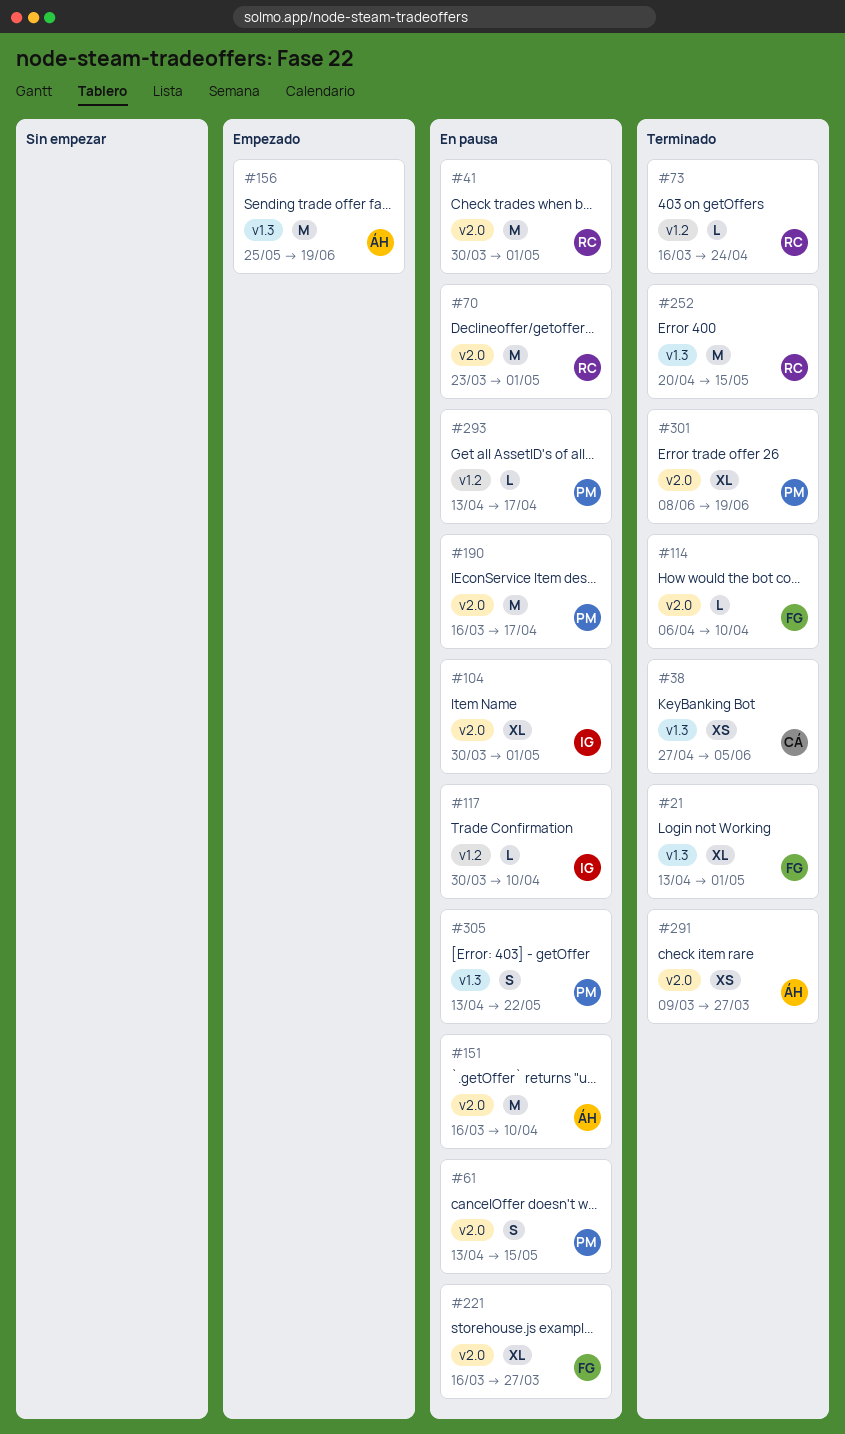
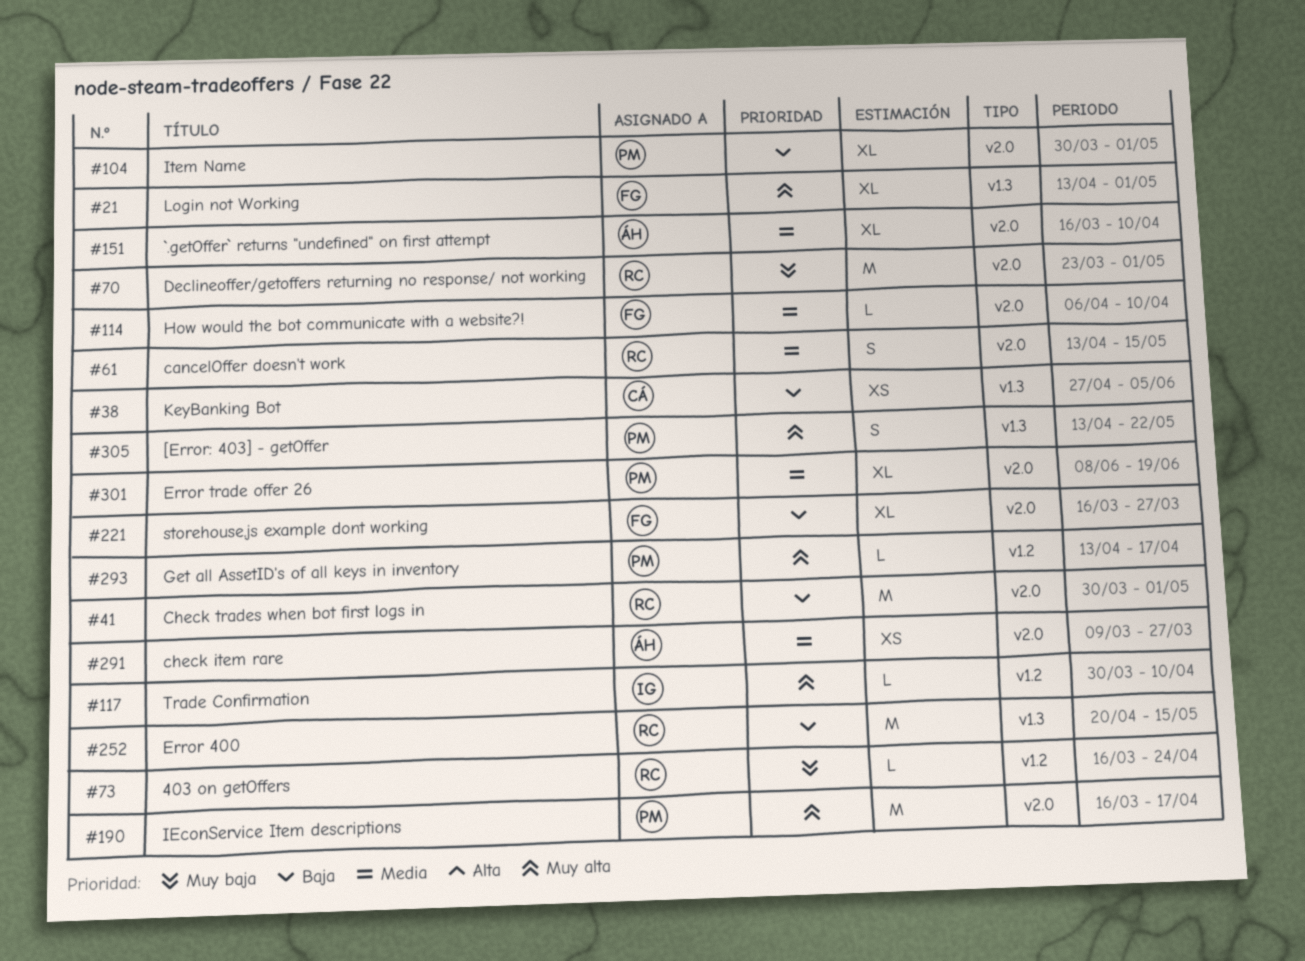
#61, owner: PM -> RC
#104, owner: IG -> PM
#151, estimate: M -> XL
#156: present -> none

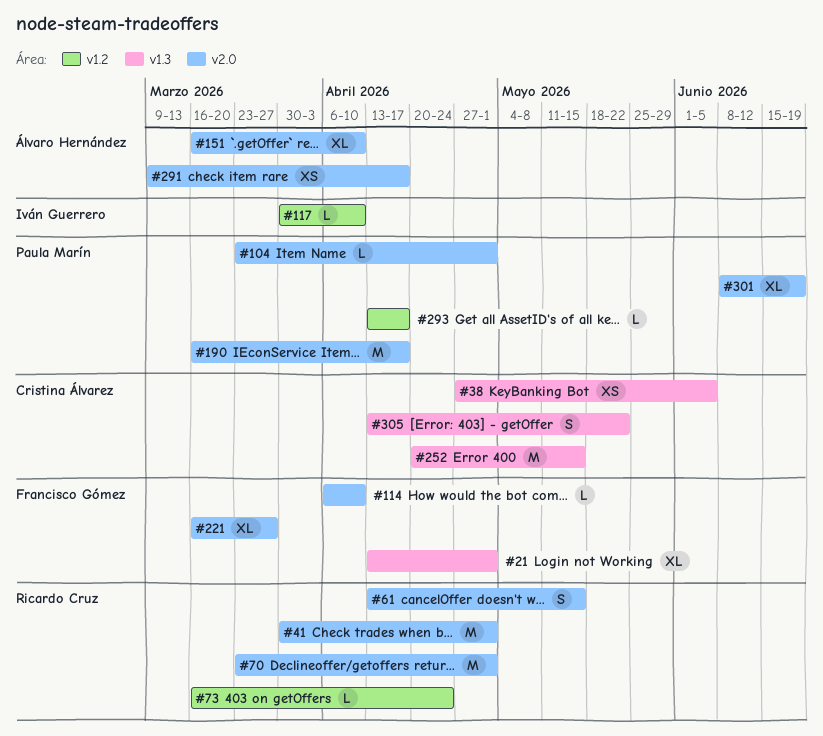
#104, estimate: XL -> L
#104, start: Mar 30 -> Mar 23
#252, owner: Ricardo Cruz -> Cristina Álvarez
#291, due: Mar 27 -> Apr 17
#305, owner: Paula Marín -> Cristina Álvarez

